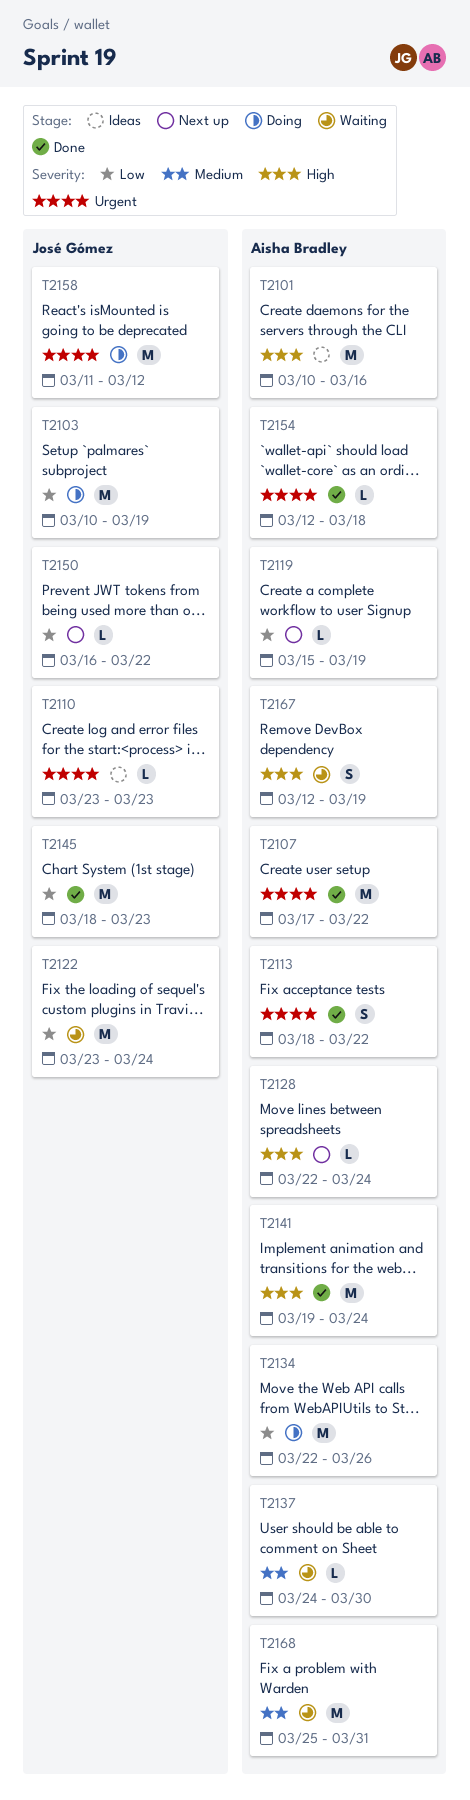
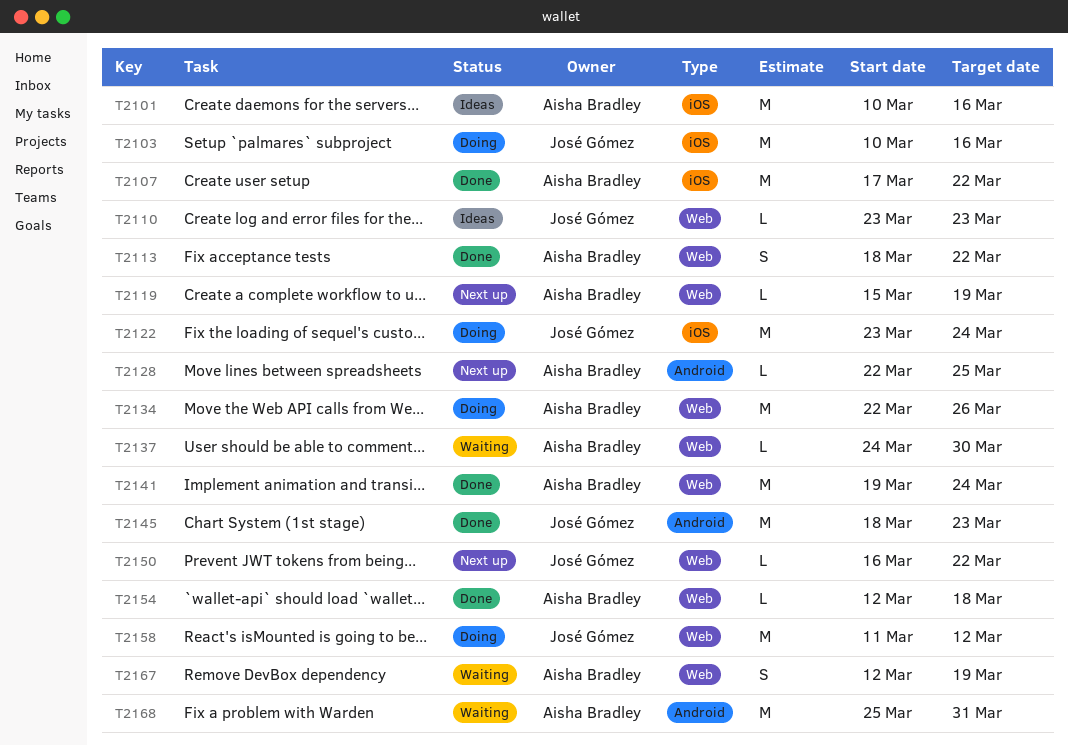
T2103, due: Mar 19 -> Mar 16
T2122, status: Waiting -> Doing
T2128, due: Mar 24 -> Mar 25

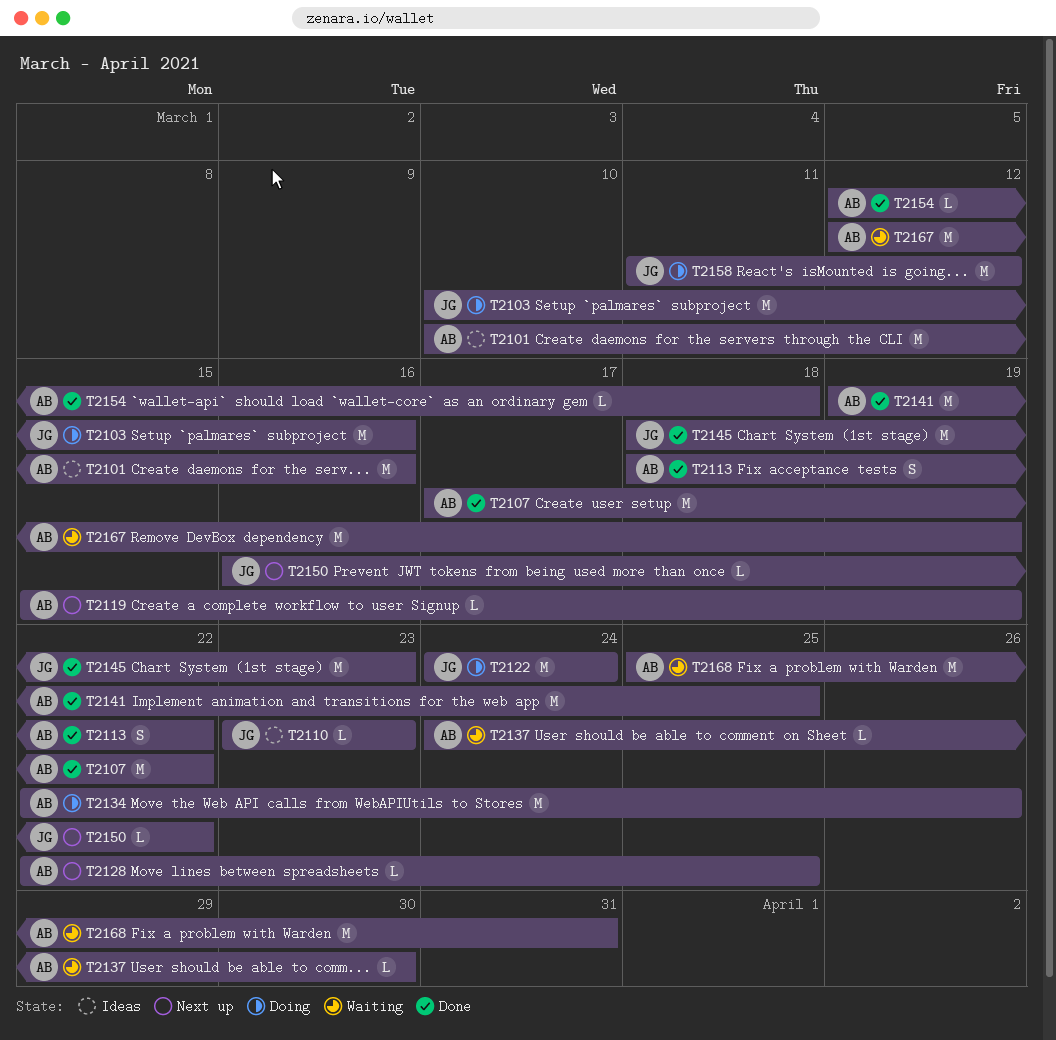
T2122, start: Mar 23 -> Mar 24
T2141, due: Mar 24 -> Mar 25
T2167, estimate: S -> M

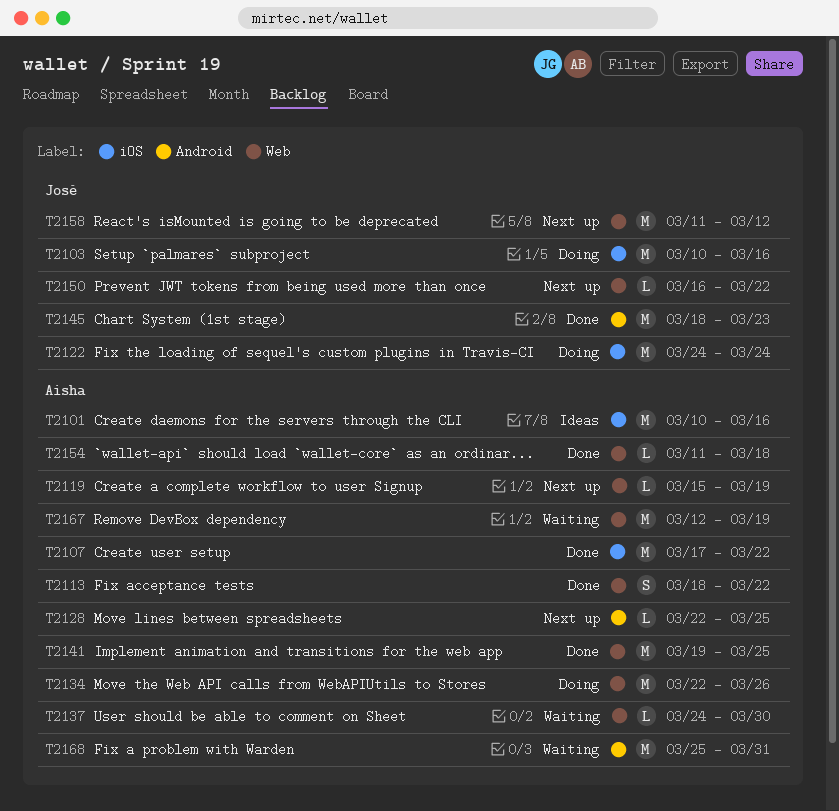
T2110: present -> none
T2154, start: Mar 12 -> Mar 11
T2158, status: Doing -> Next up

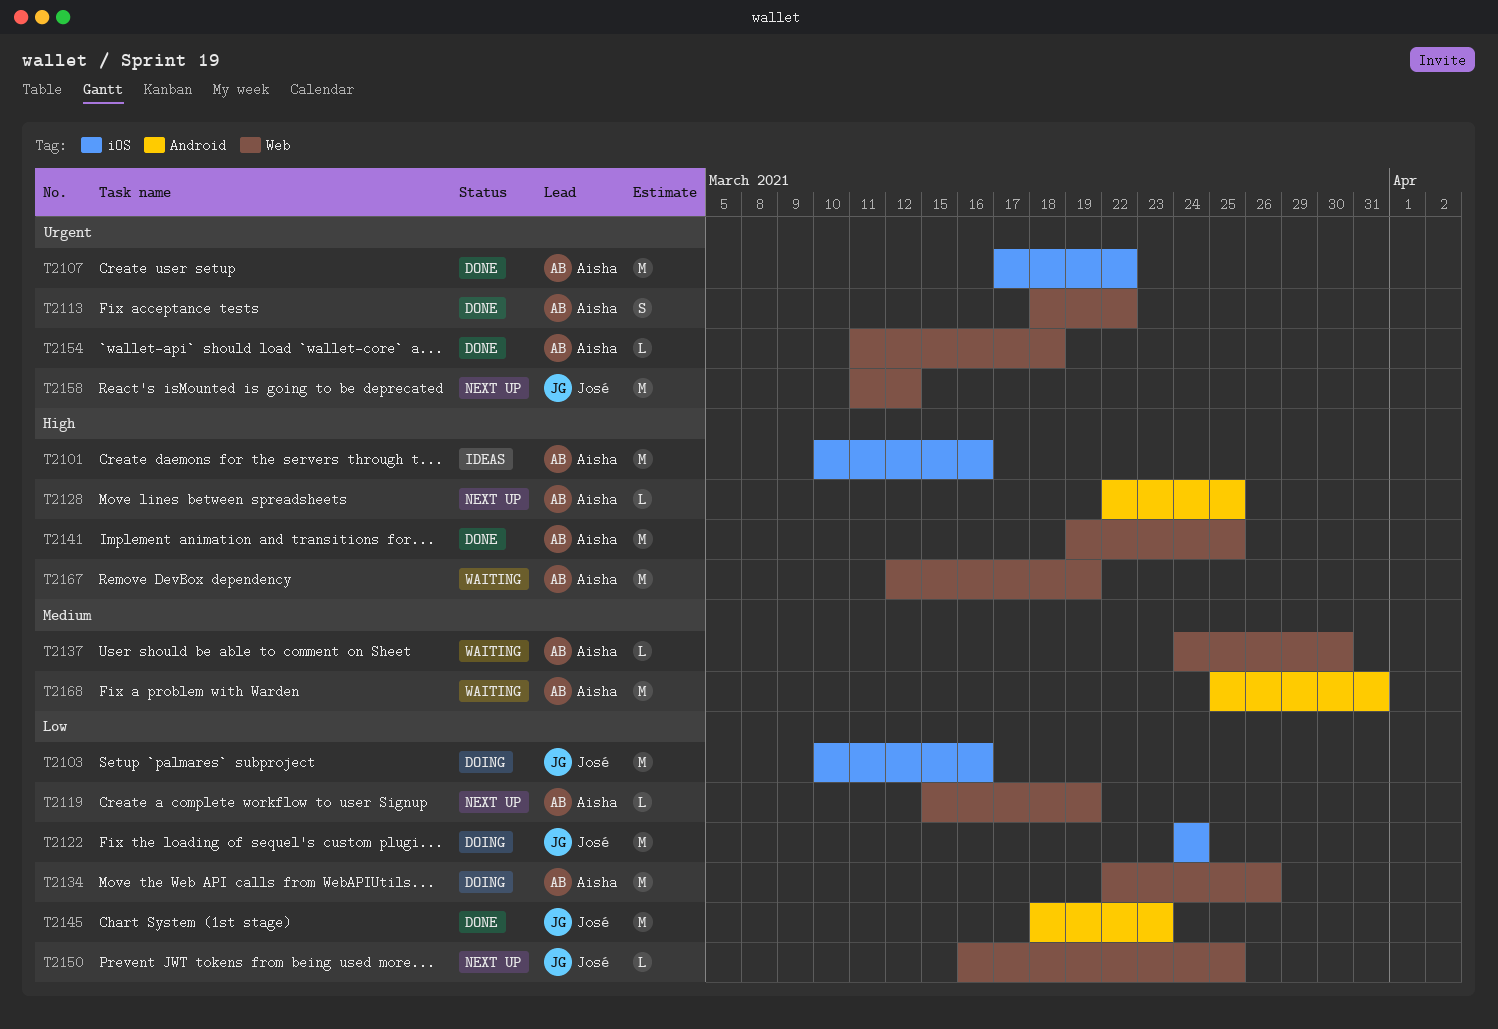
T2150, due: Mar 22 -> Mar 25

